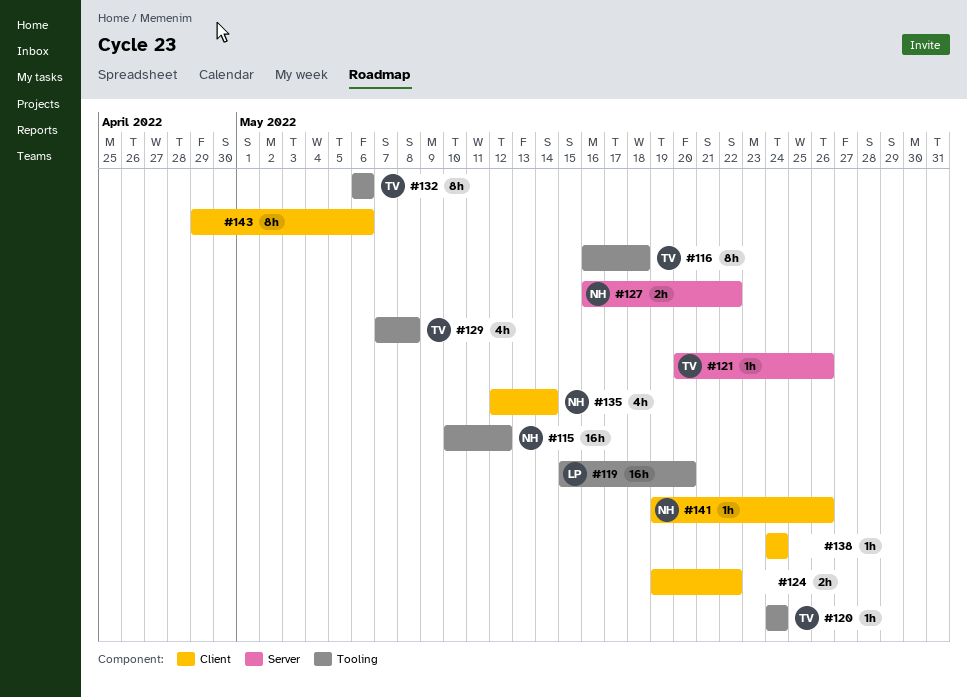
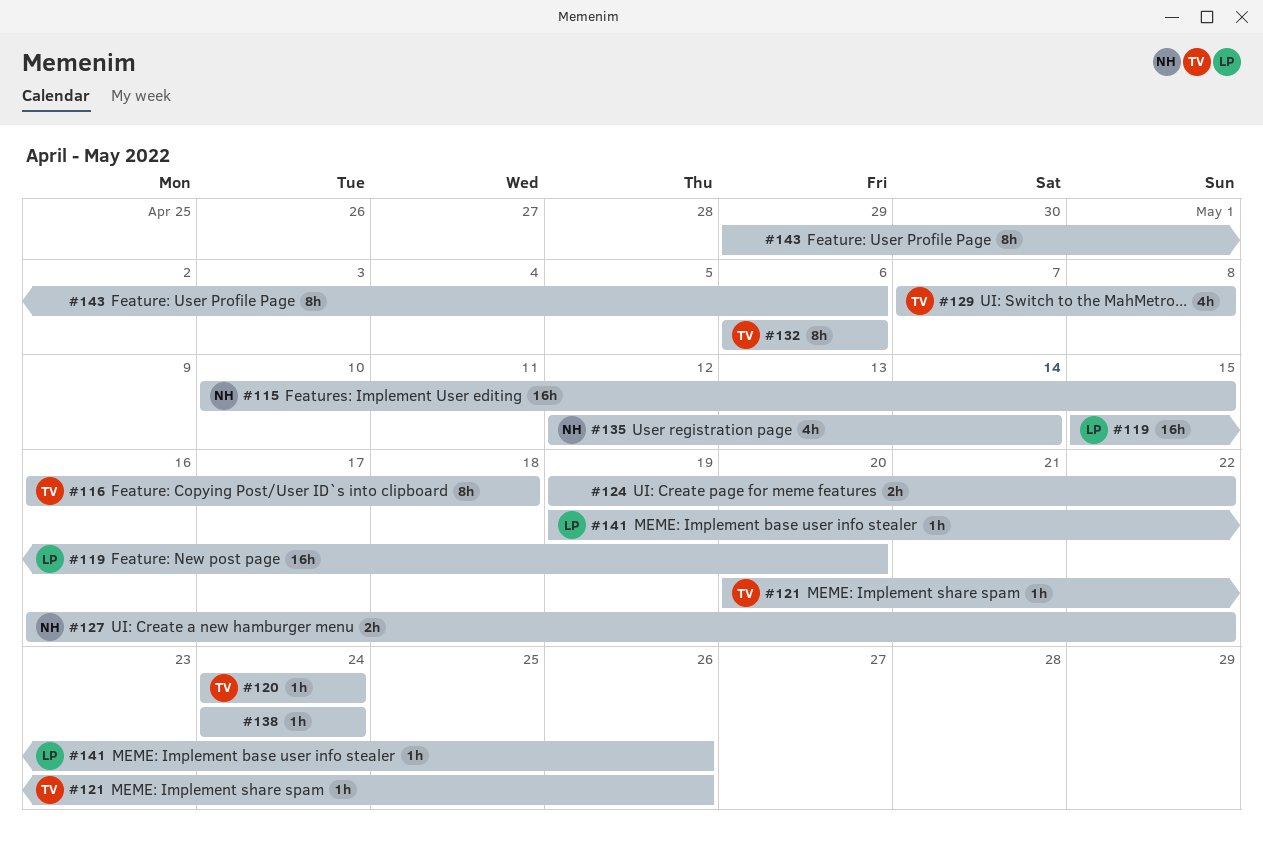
#115, due: May 12 -> May 15
#141, owner: NH -> LP

